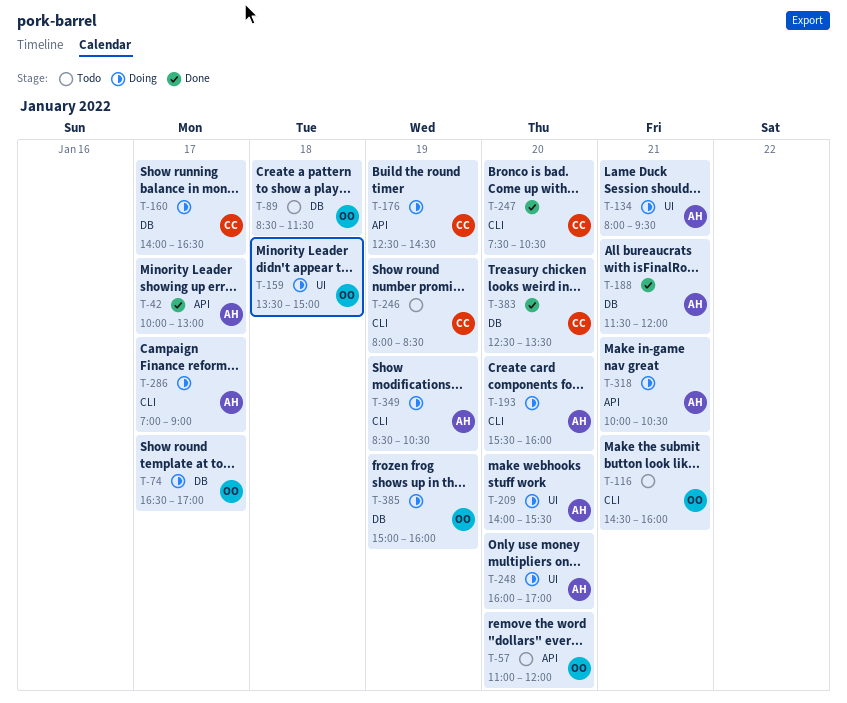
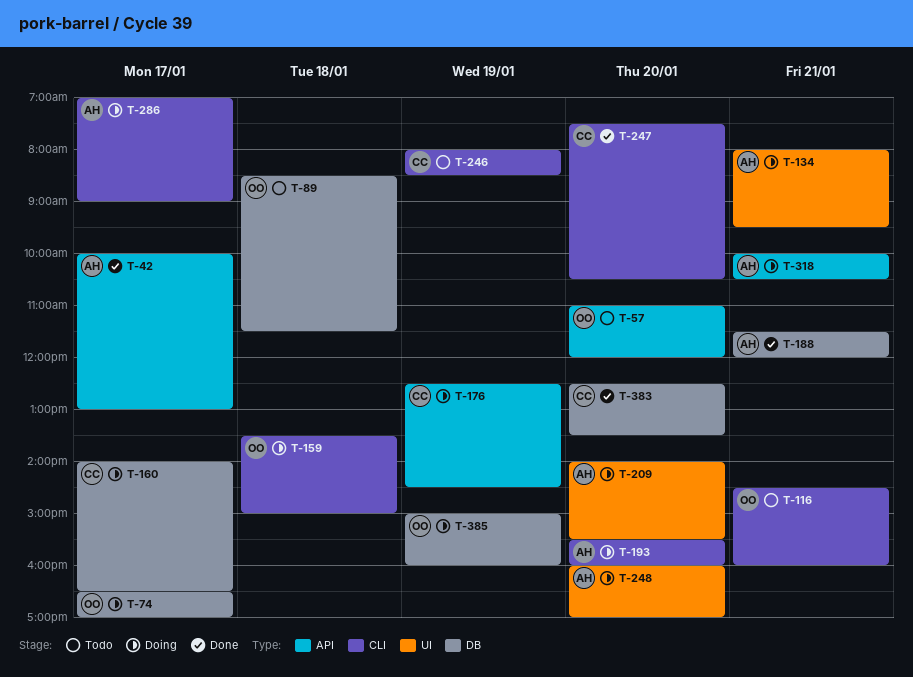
T-159, label: UI -> CLI
T-349: present -> none

